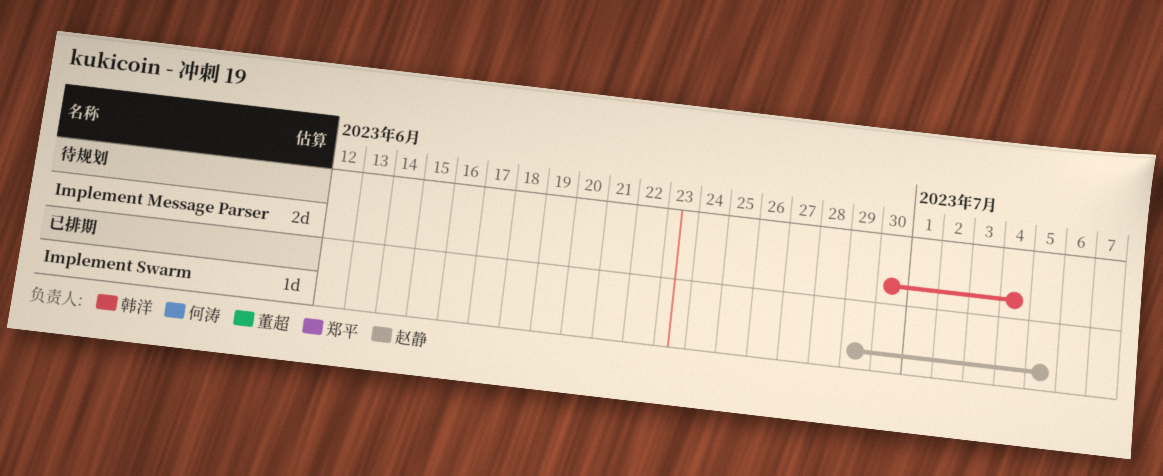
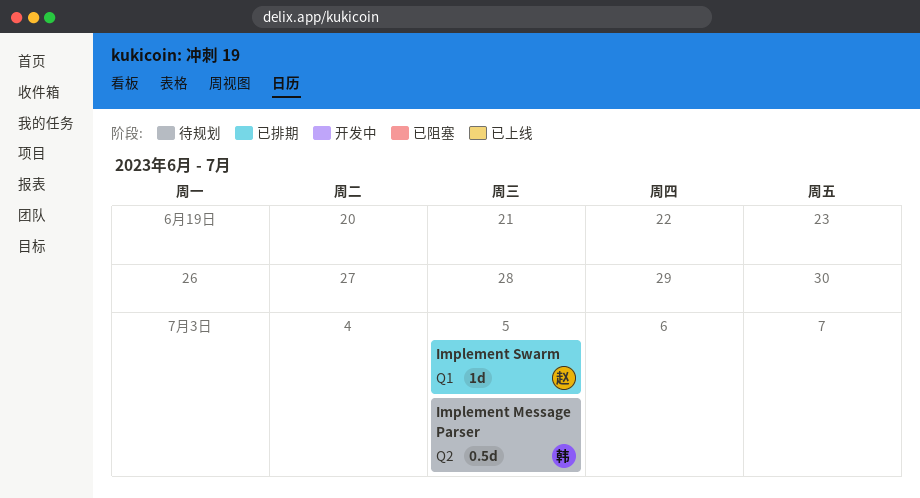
Implement Message Parser, estimate: 2d -> 0.5d
Implement Message Parser, due: Jul 4 -> Jul 5

